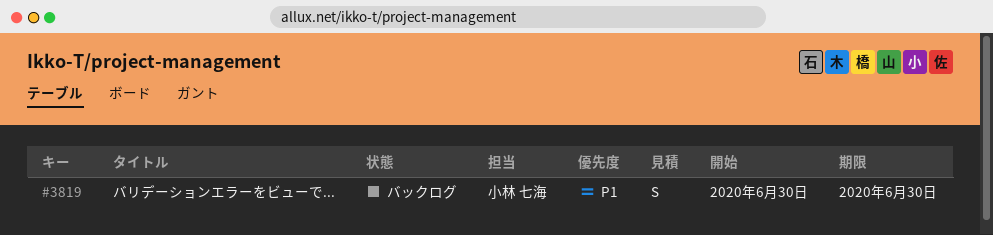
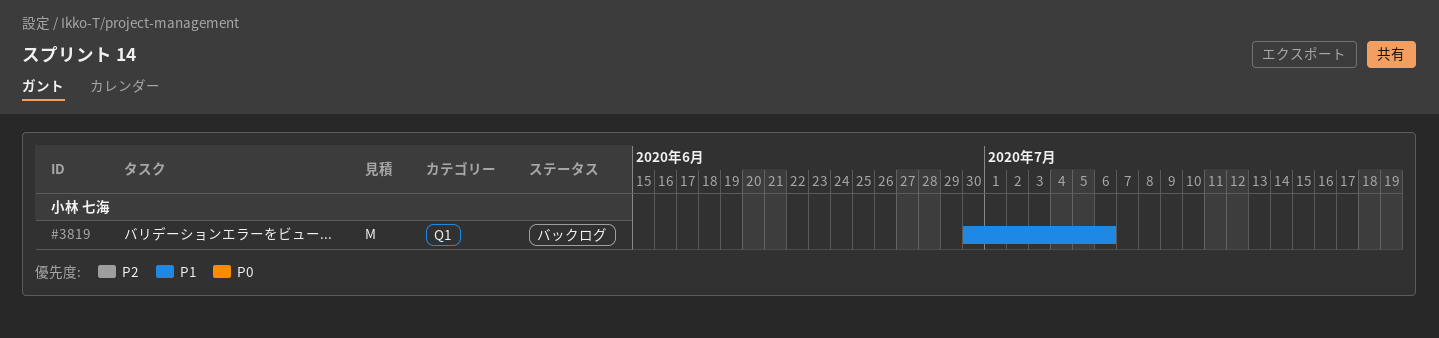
#3819, estimate: S -> M
#3819, due: Jun 30 -> Jul 6

